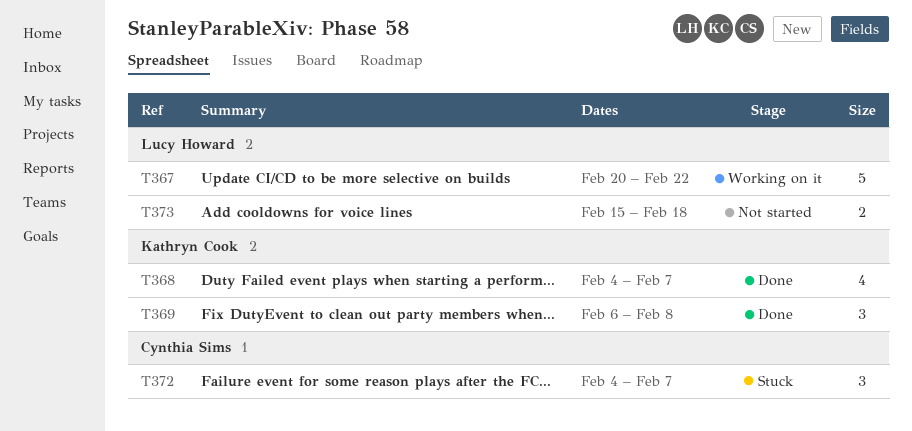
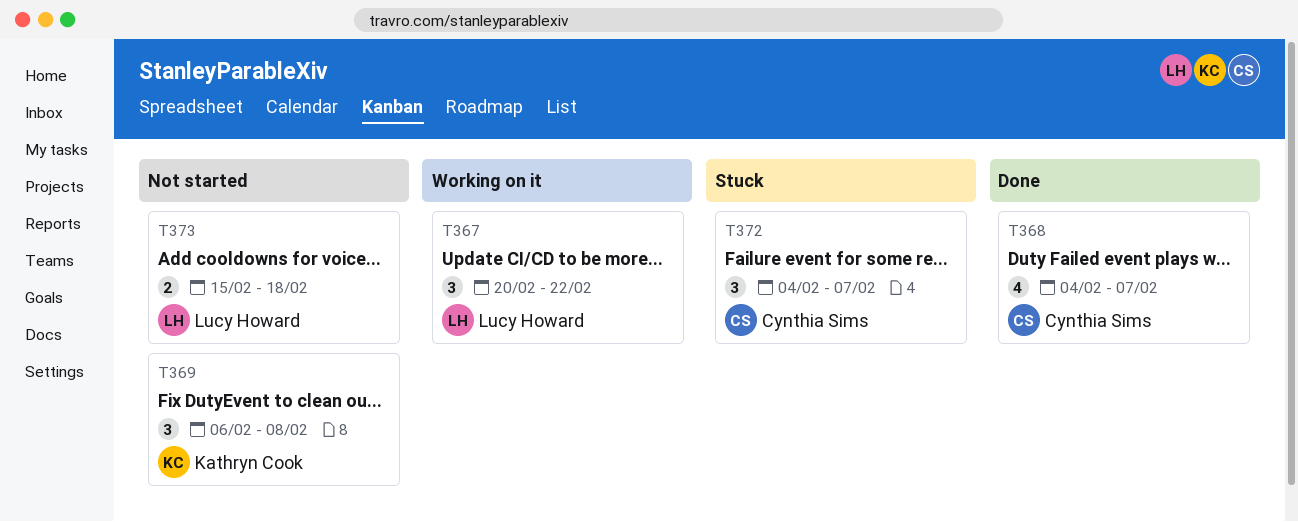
T367, estimate: 5 -> 3
T368, owner: Kathryn Cook -> Cynthia Sims
T369, status: Done -> Not started

